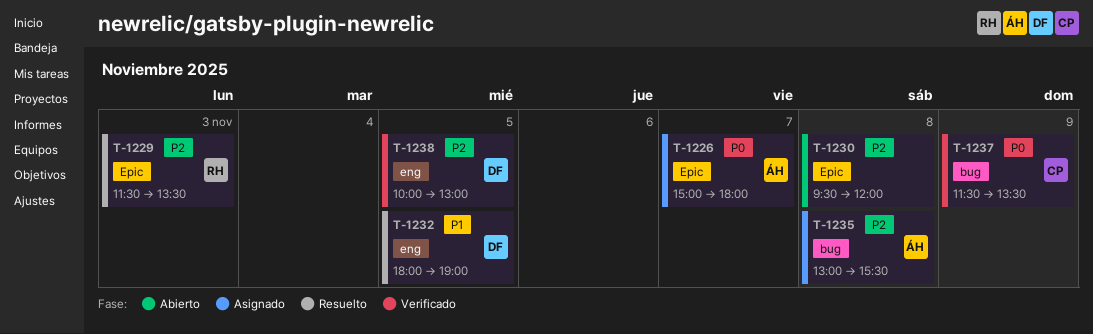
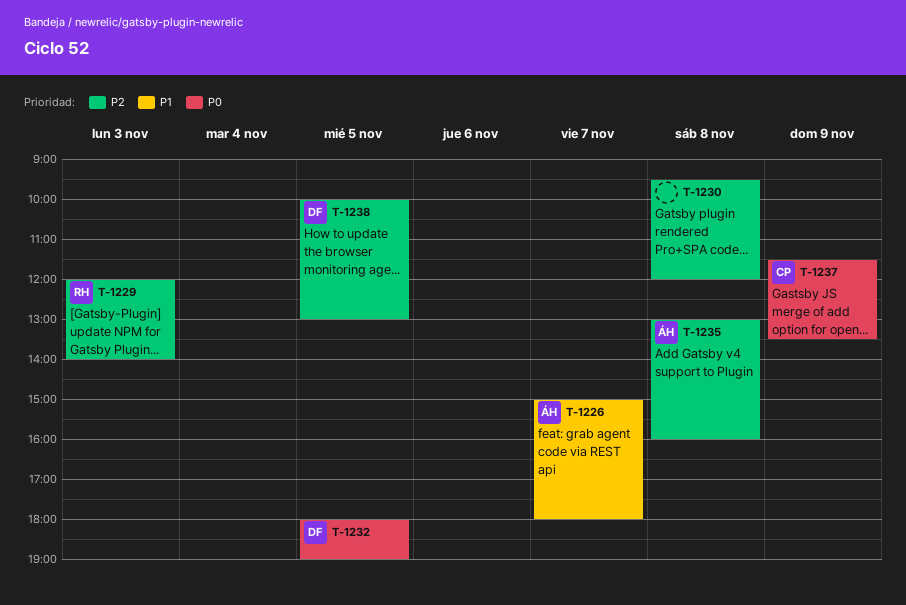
T-1226, priority: P0 -> P1
T-1229, begins: 11:30 -> 12:00
T-1229, ends: 13:30 -> 14:00
T-1232, priority: P1 -> P0
T-1235, ends: 15:30 -> 16:00

